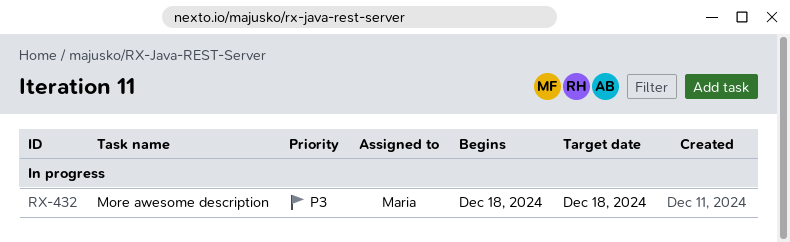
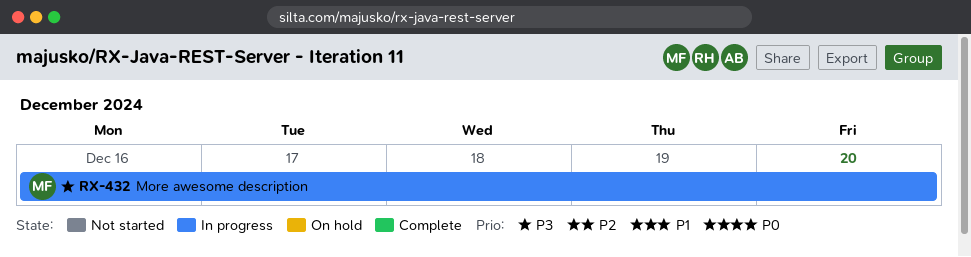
RX-432, start: Dec 18 -> Dec 16
RX-432, due: Dec 18 -> Dec 20

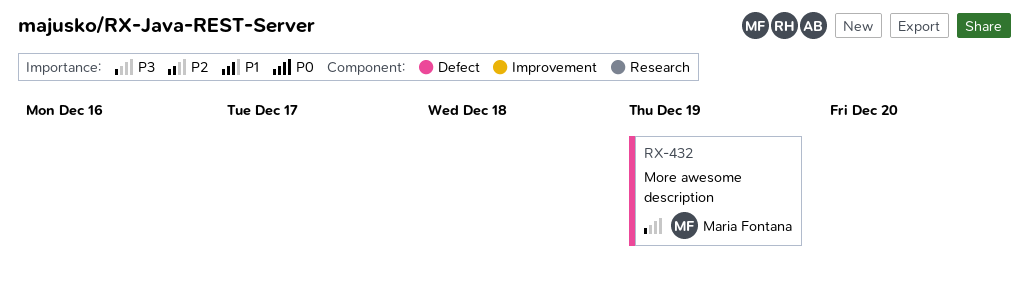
RX-432, due: Dec 20 -> Dec 19

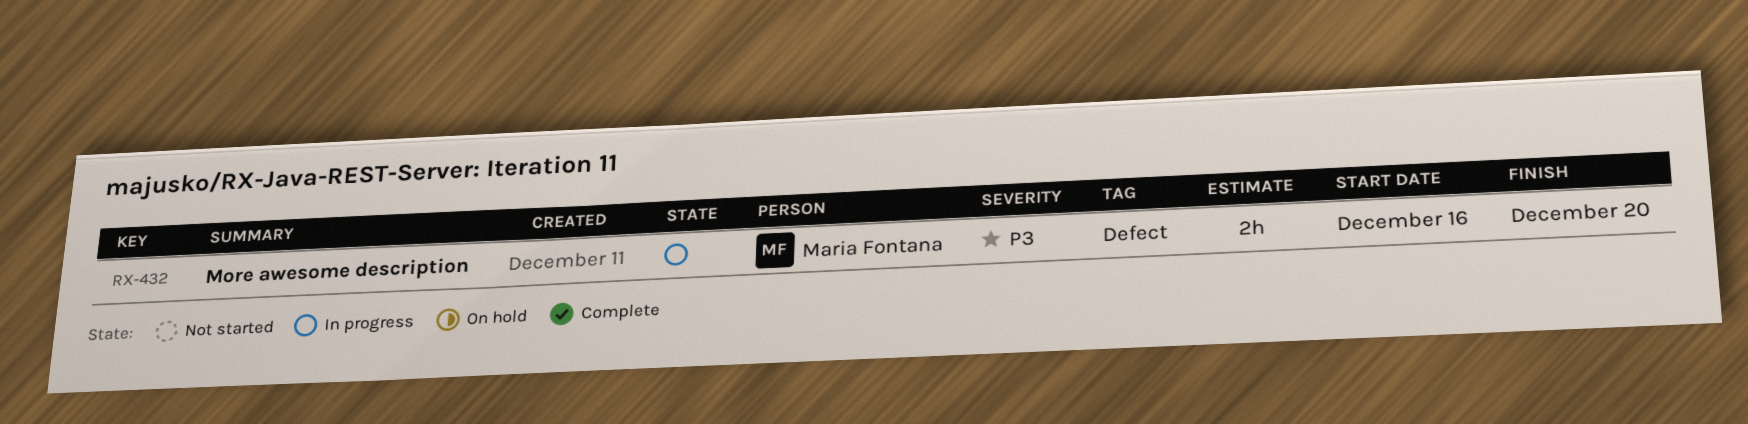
RX-432, due: Dec 19 -> Dec 20

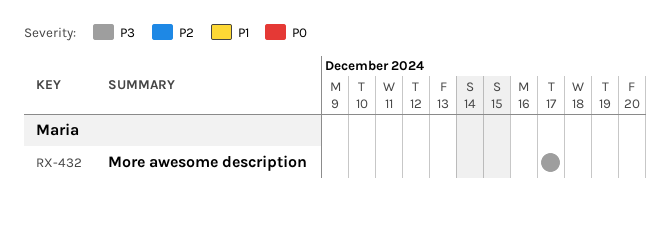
RX-432, start: Dec 16 -> Dec 17
RX-432, due: Dec 20 -> Dec 17

